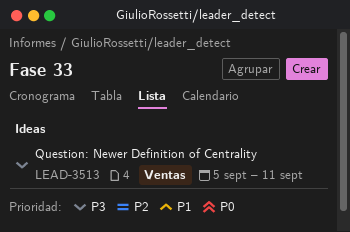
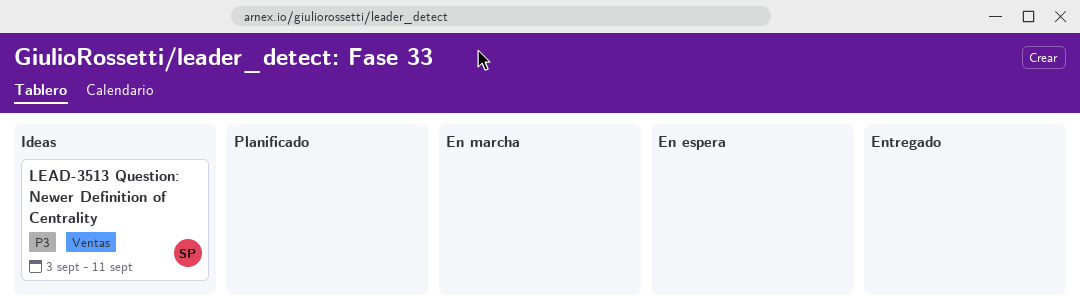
LEAD-3513, start: Sep 5 -> Sep 3

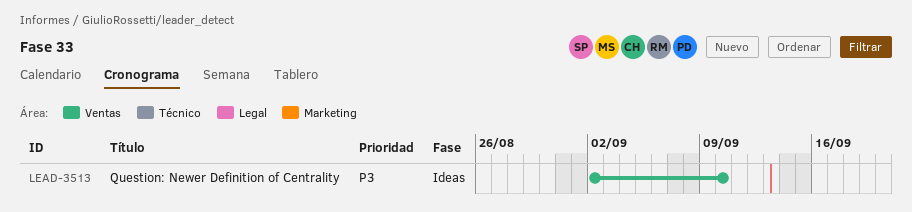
LEAD-3513, start: Sep 3 -> Sep 2
LEAD-3513, due: Sep 11 -> Sep 10

